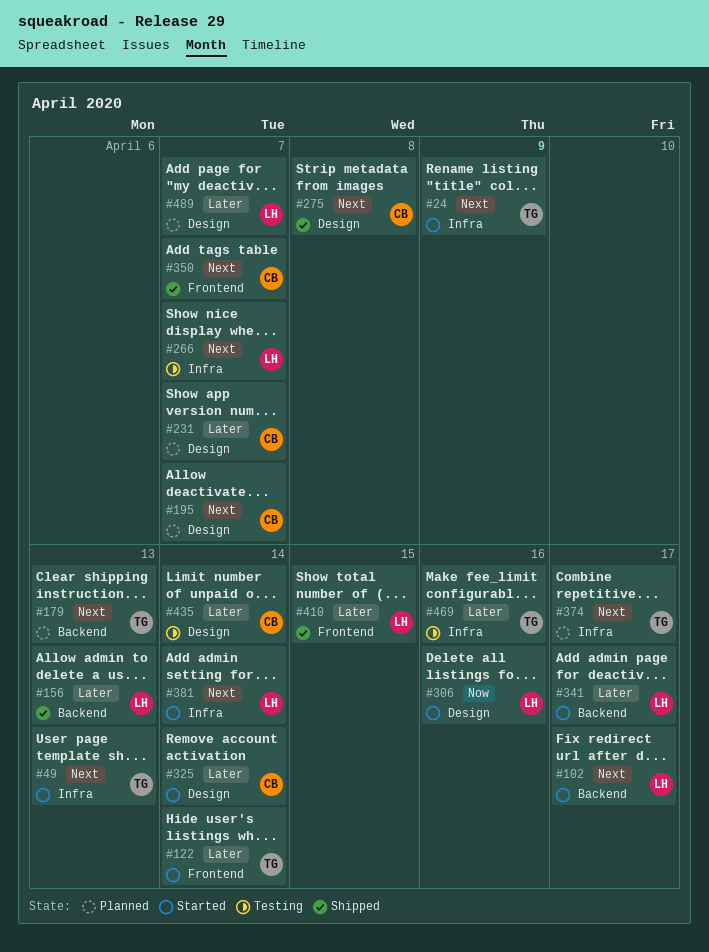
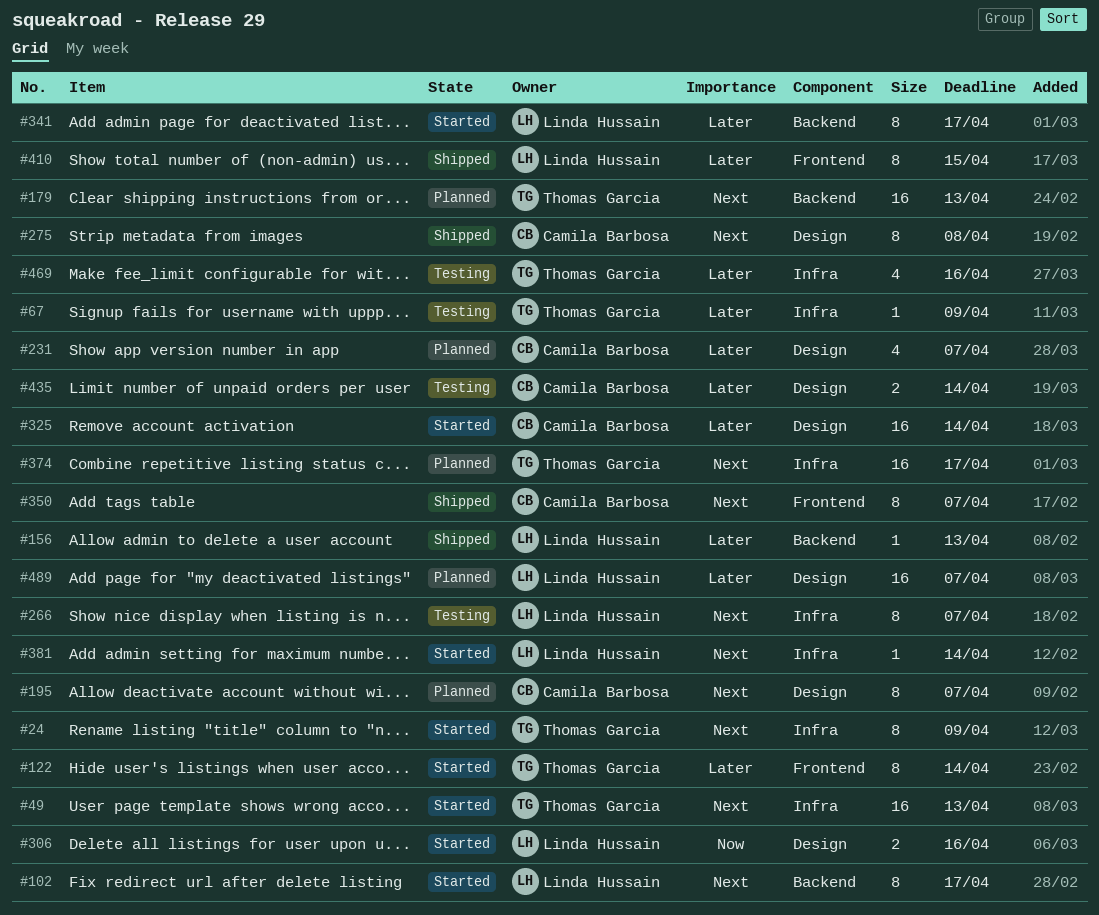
#67: none -> present

